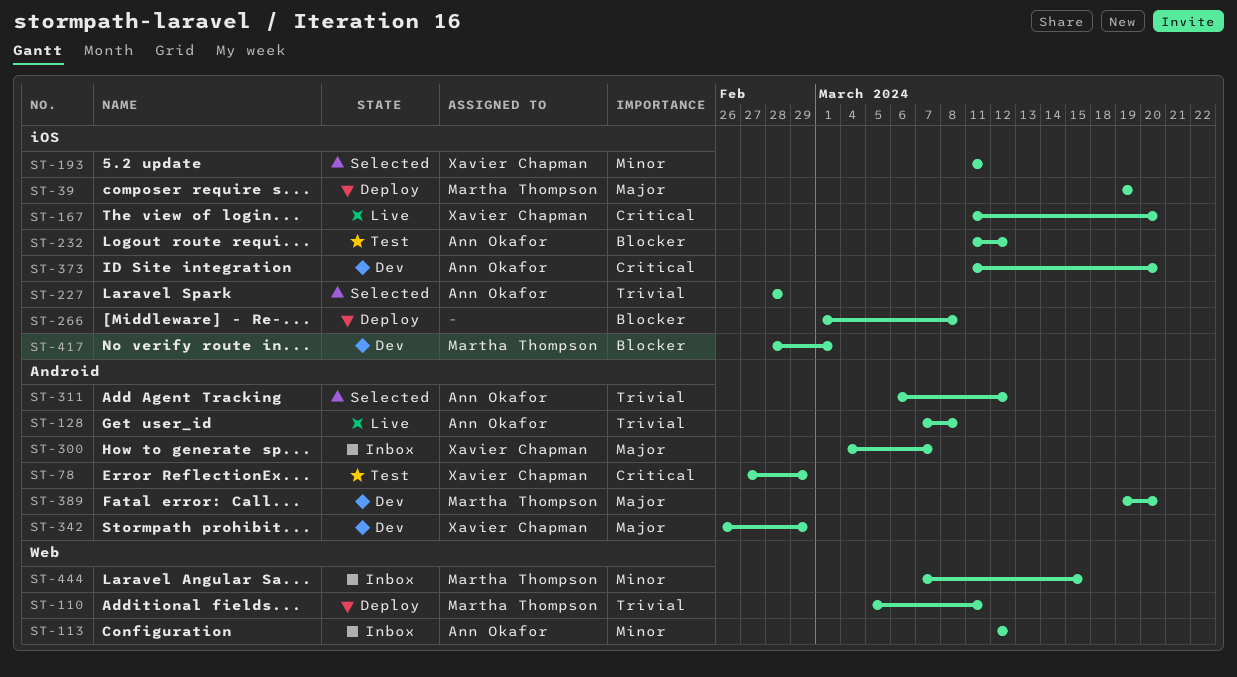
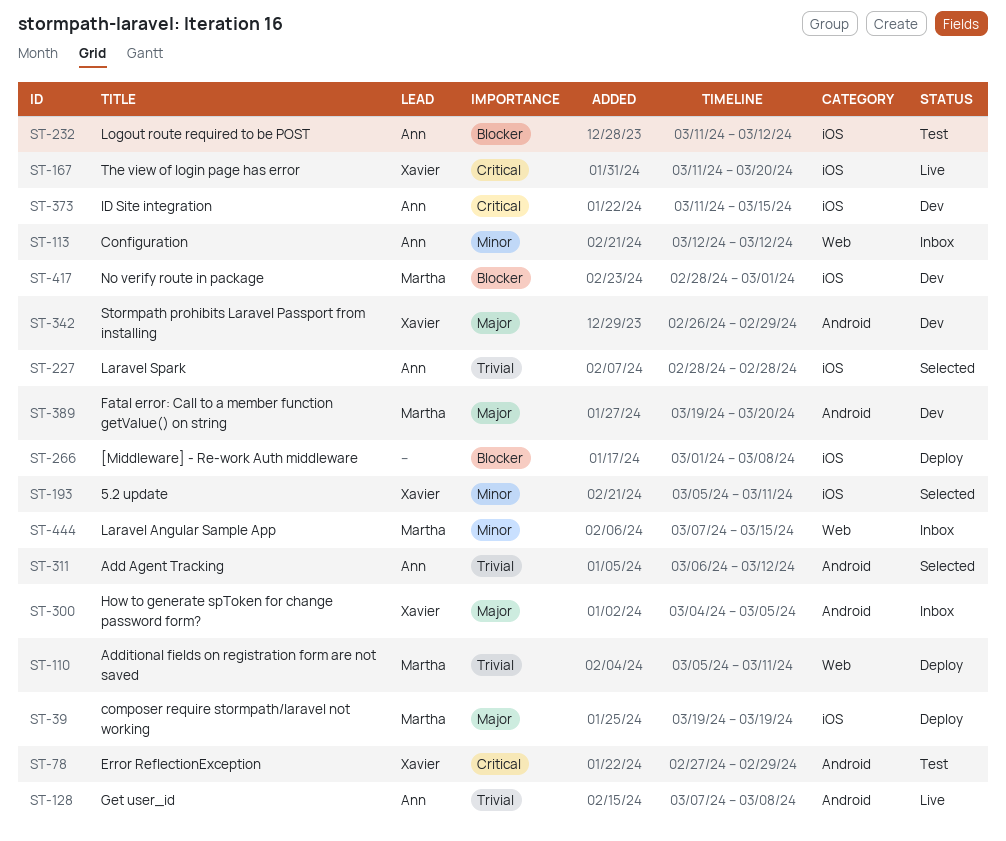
ST-193, start: Mar 11 -> Mar 5
ST-300, due: Mar 7 -> Mar 5
ST-373, due: Mar 20 -> Mar 15

